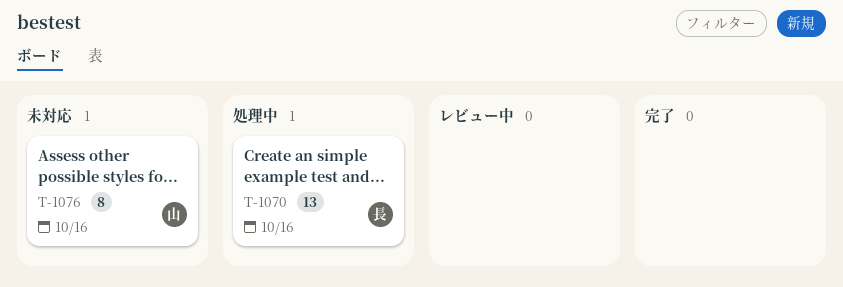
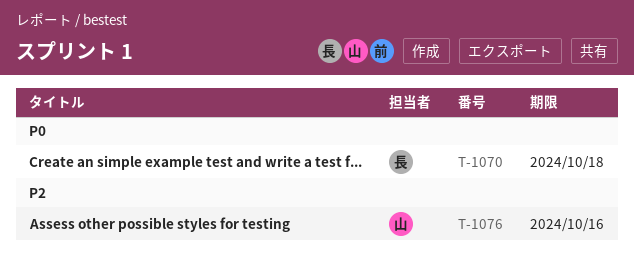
T-1070, due: Oct 16 -> Oct 18

